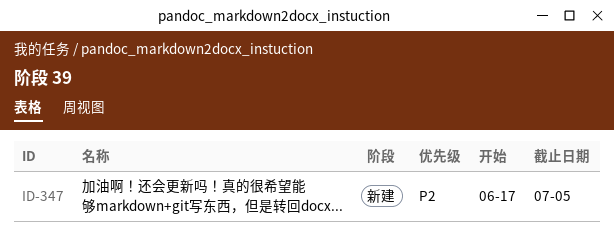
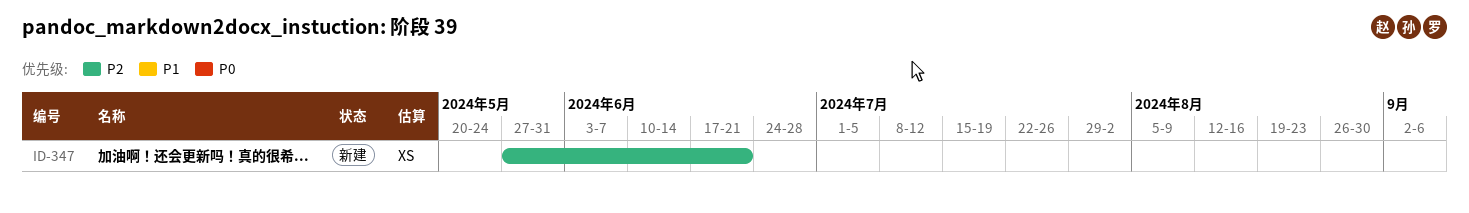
ID-347, start: Jun 17 -> May 27
ID-347, due: Jul 5 -> Jun 21

